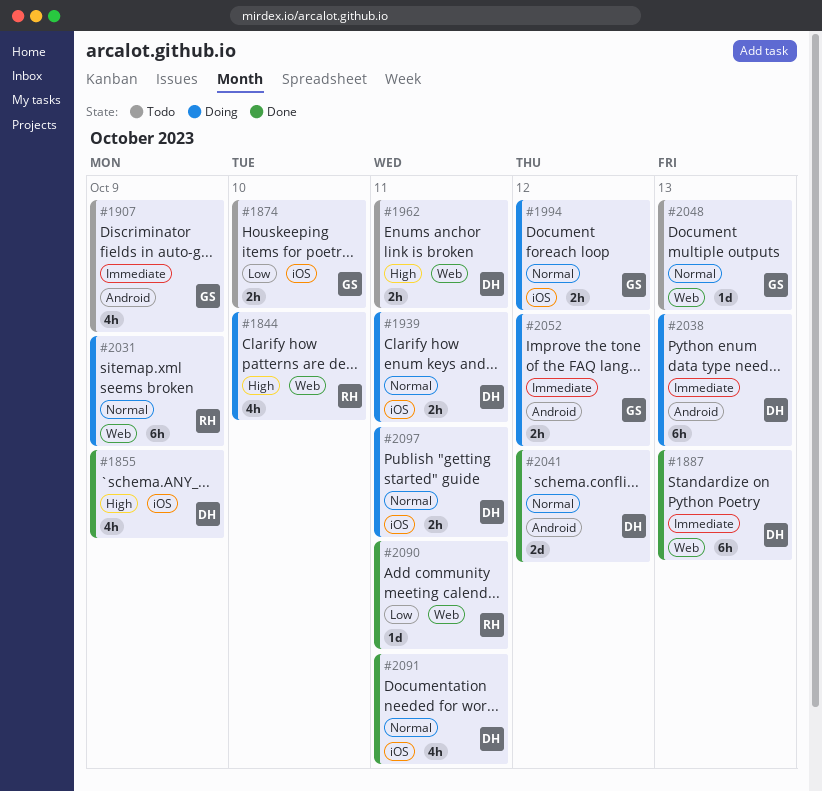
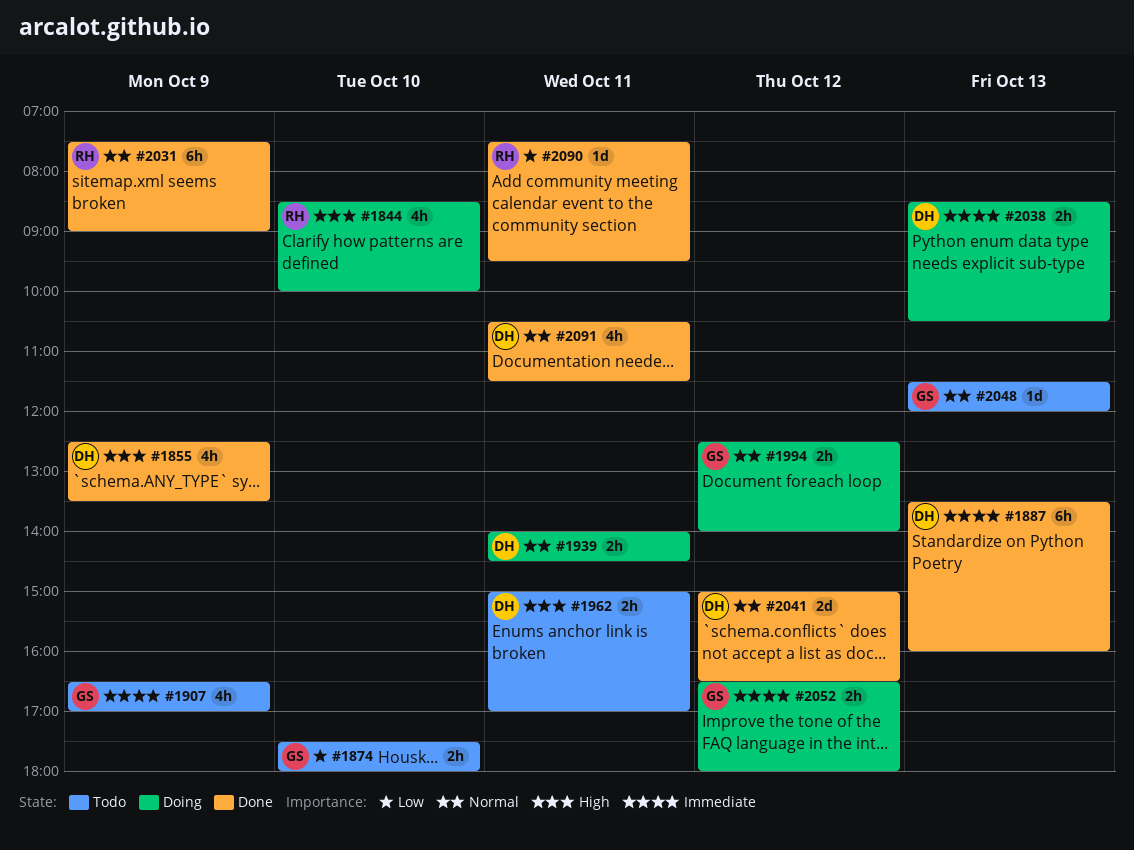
#2031, status: Doing -> Done
#2038, estimate: 6h -> 2h
#2097: present -> none

